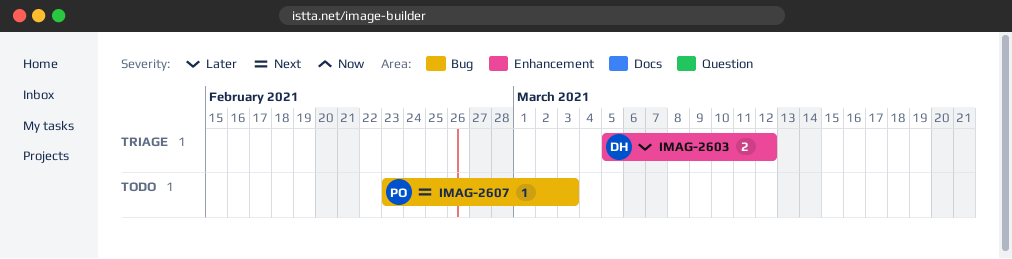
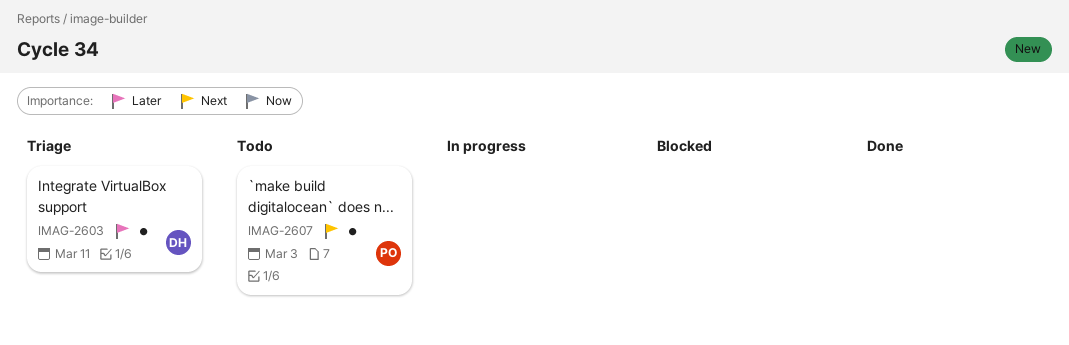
IMAG-2603, estimate: 2 -> 1
IMAG-2603, due: Mar 12 -> Mar 11

